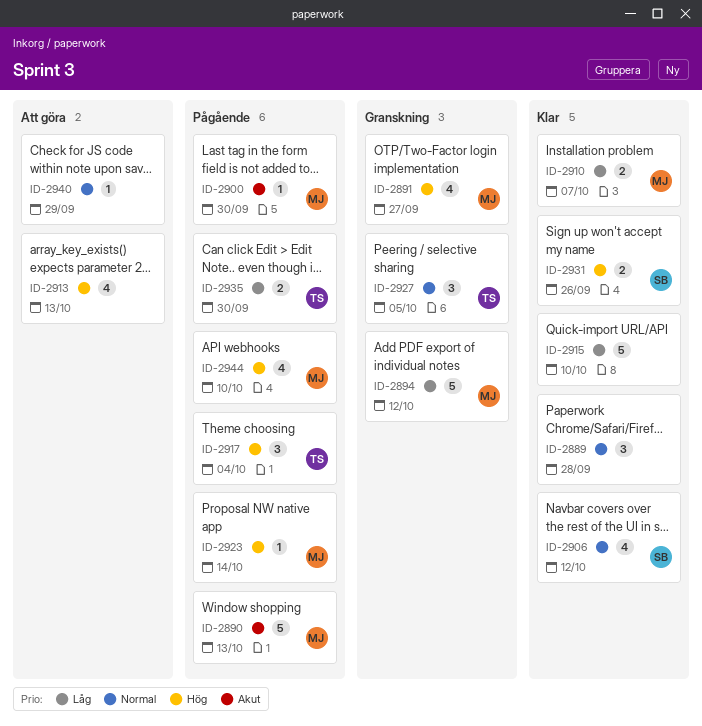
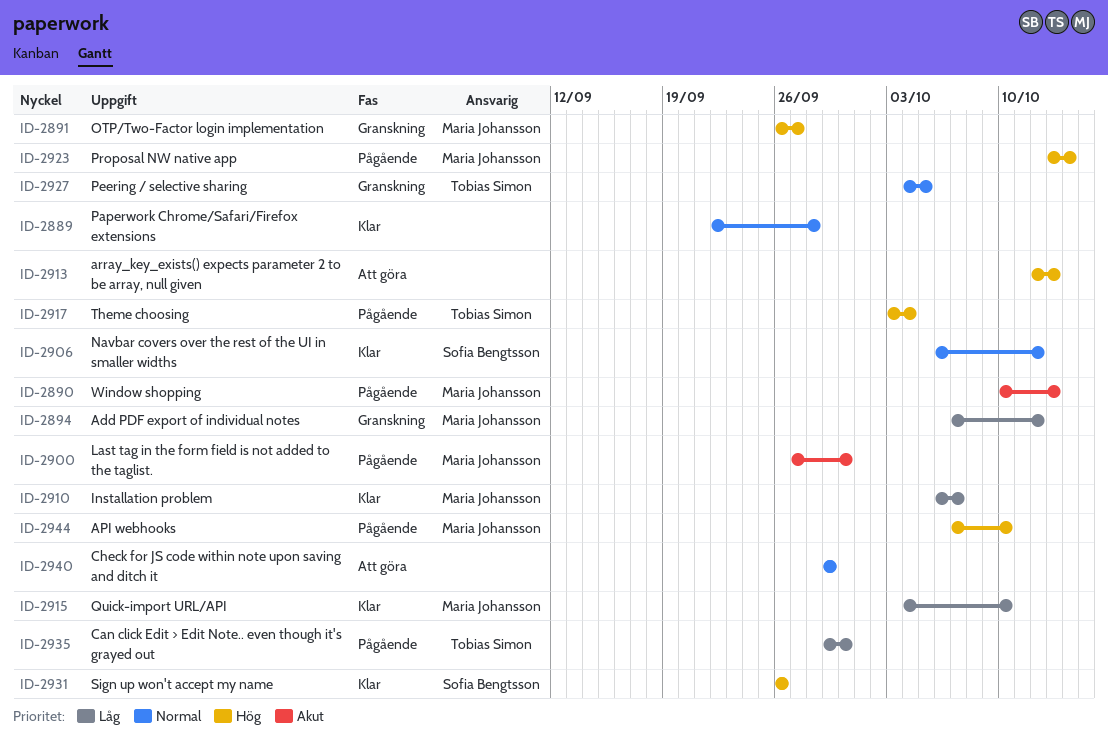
ID-2915, owner: none -> Maria Johansson

